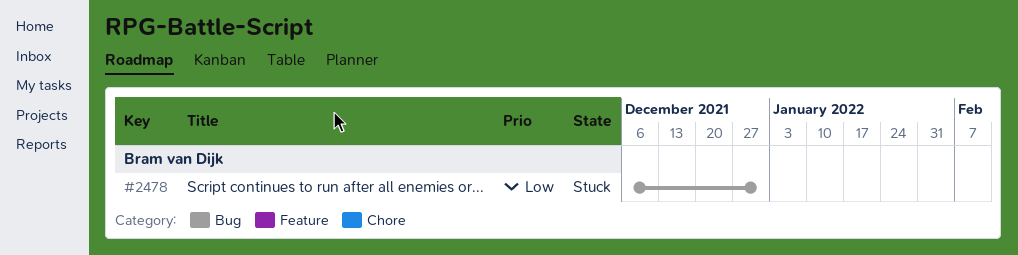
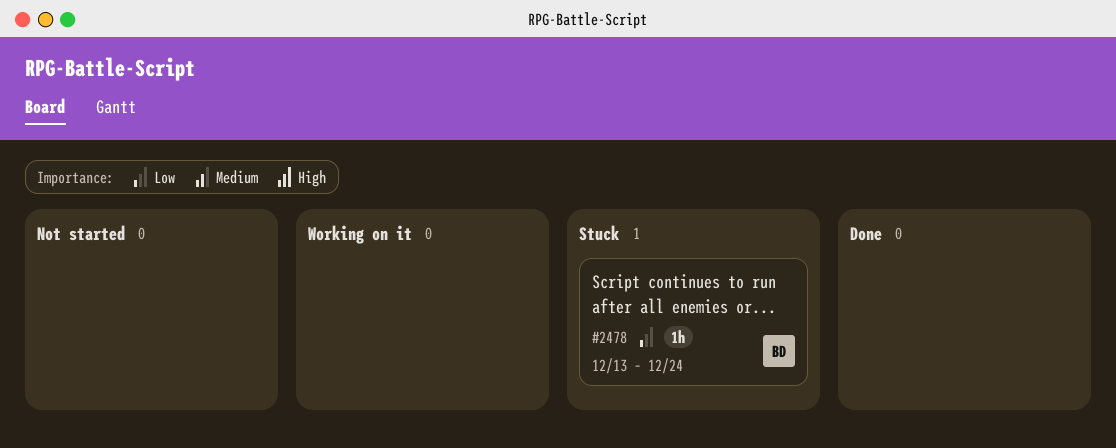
#2478, start: Dec 6 -> Dec 13
#2478, due: Dec 31 -> Dec 24

